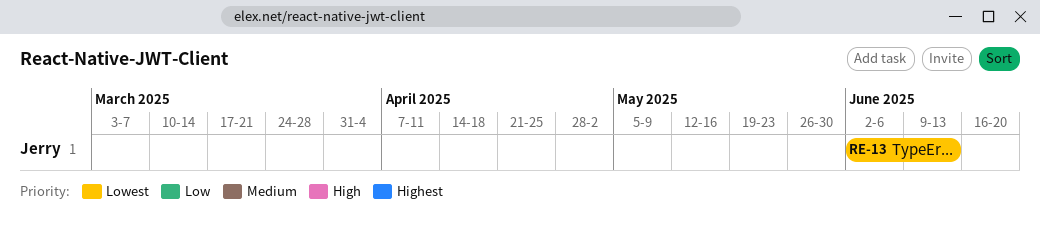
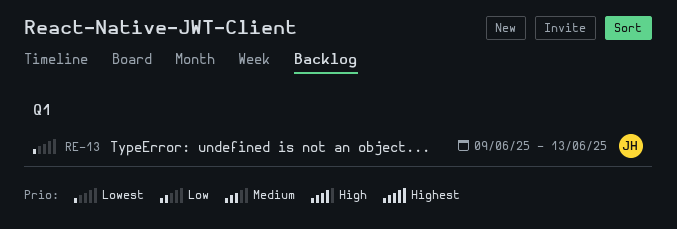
RE-13, start: Jun 2 -> Jun 9

